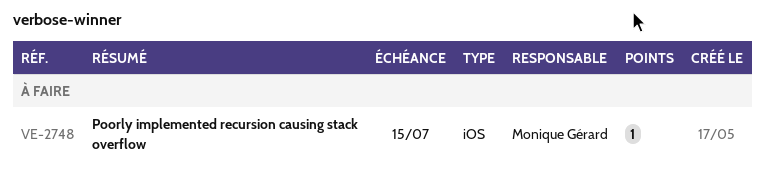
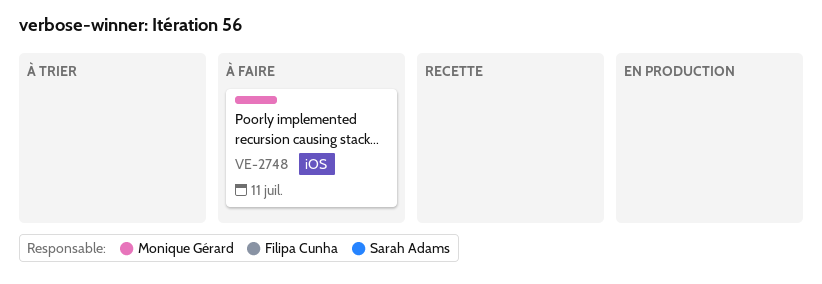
VE-2748, due: Jul 15 -> Jul 11

